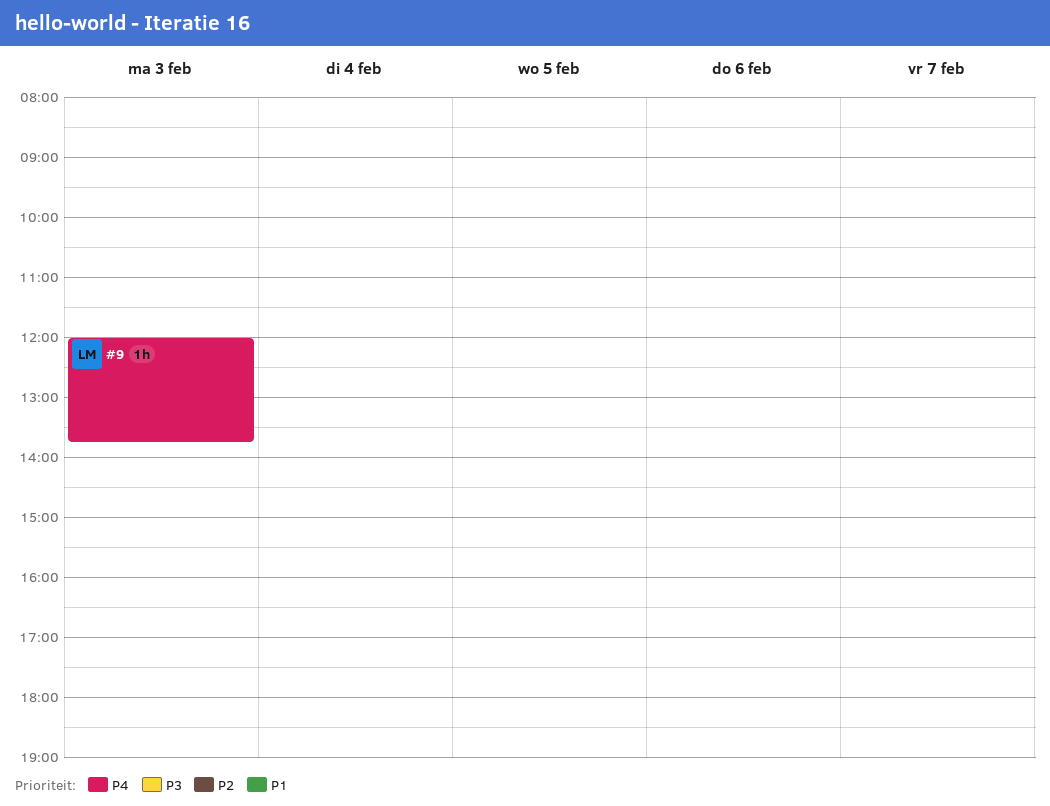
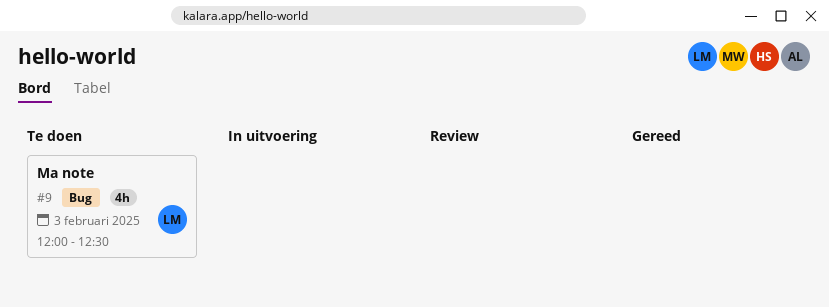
#9, estimate: 1h -> 4h
#9, ends: 13:45 -> 12:30

